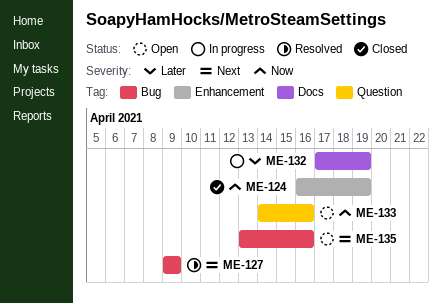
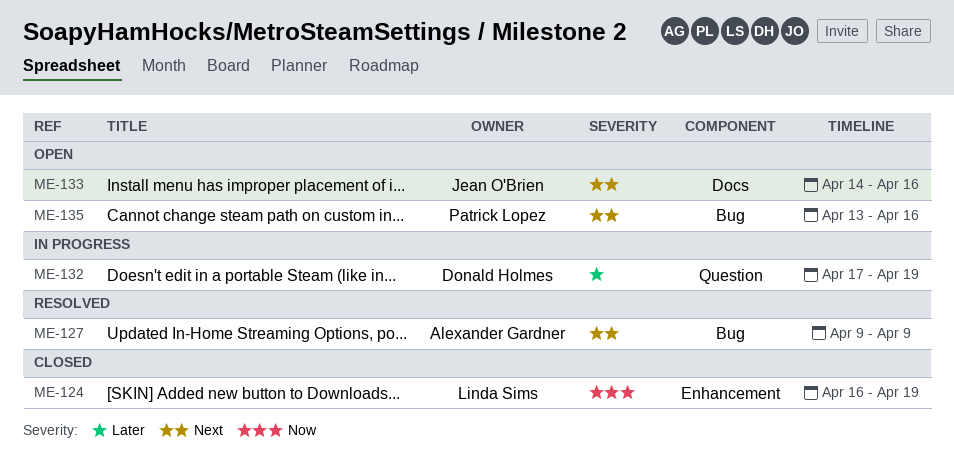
ME-132, label: Docs -> Question
ME-133, priority: Now -> Next
ME-133, label: Question -> Docs

